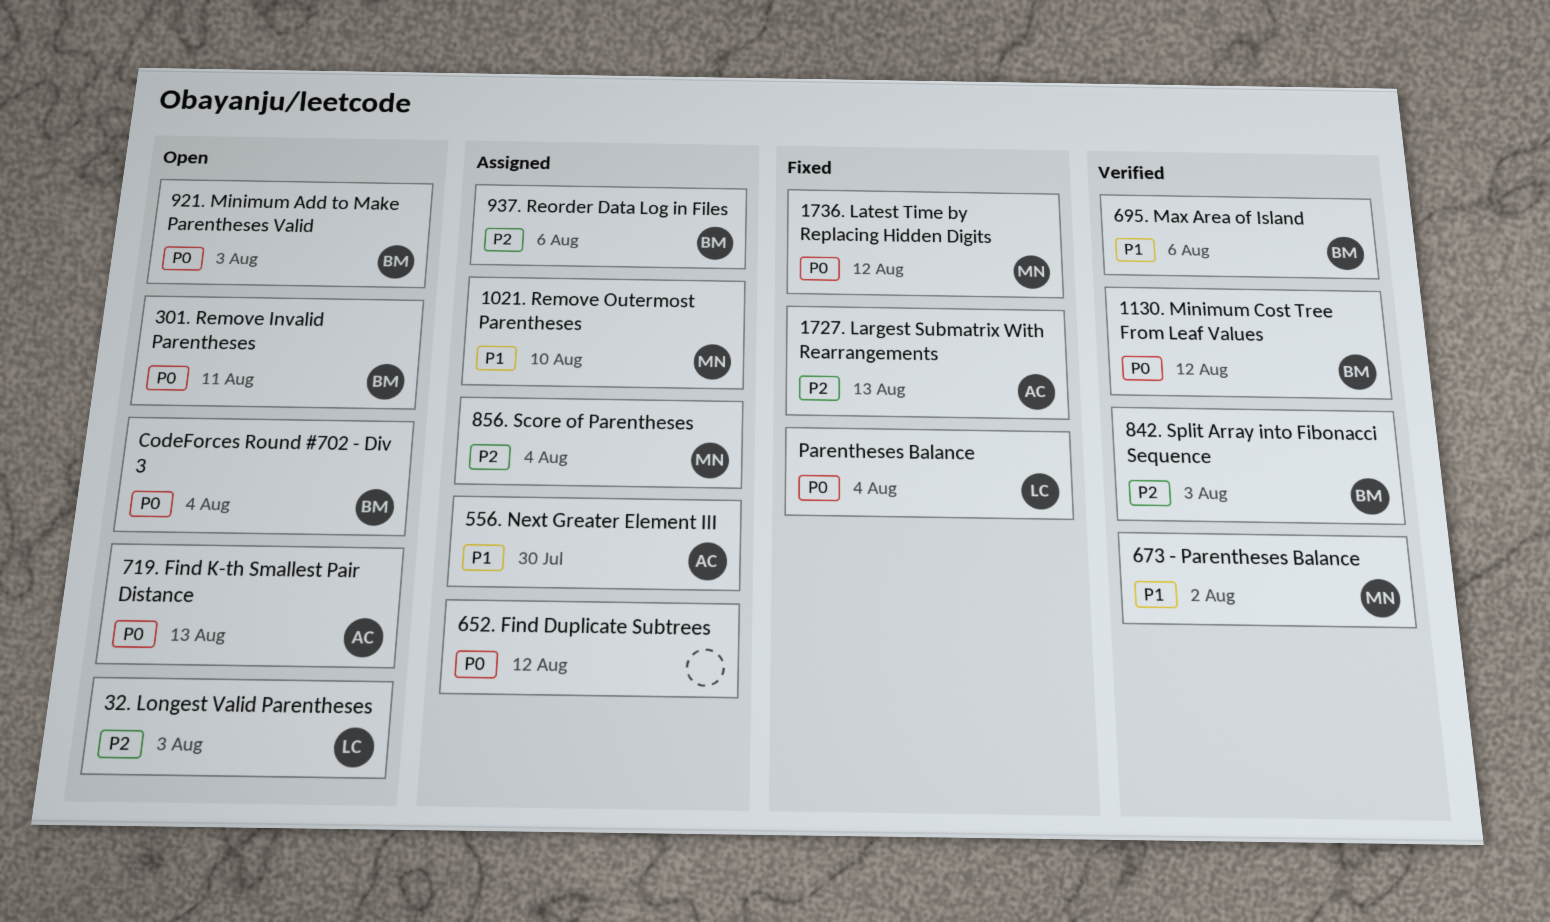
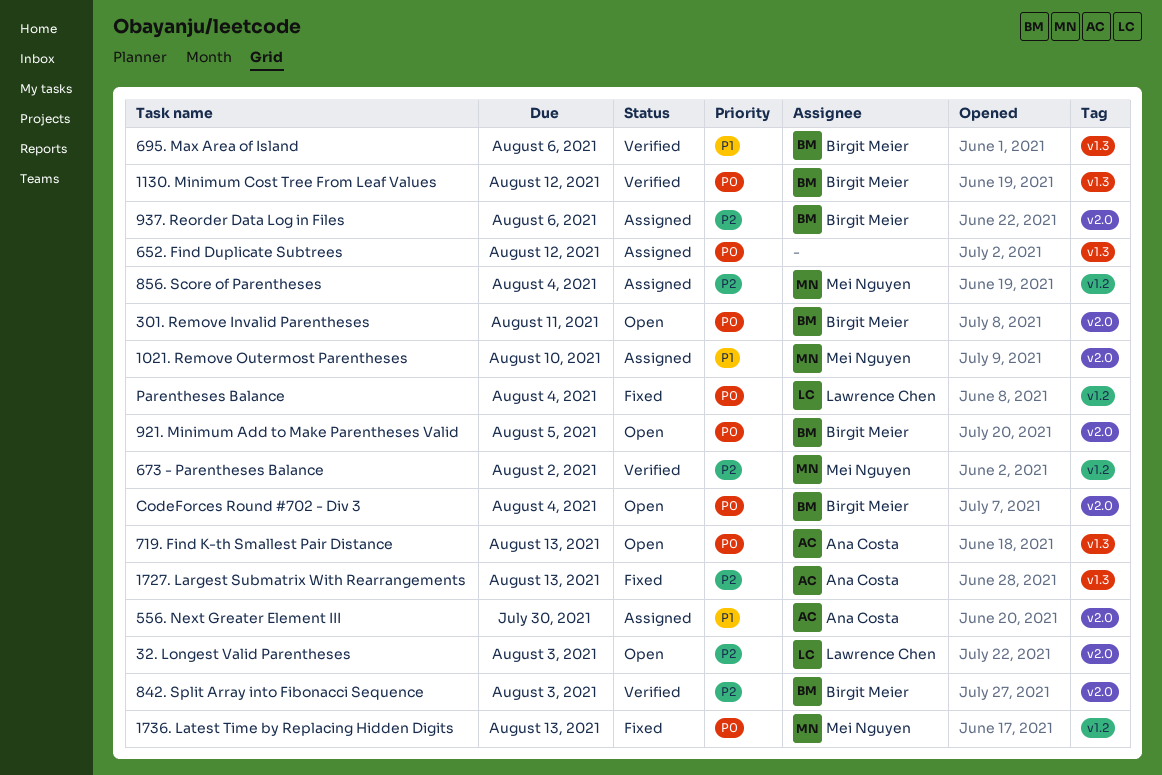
1736. Latest Time by Replacing Hidden Digits, due: Aug 12 -> Aug 13
673 - Parentheses Balance, priority: P1 -> P2
921. Minimum Add to Make Parentheses Valid, due: Aug 3 -> Aug 5

